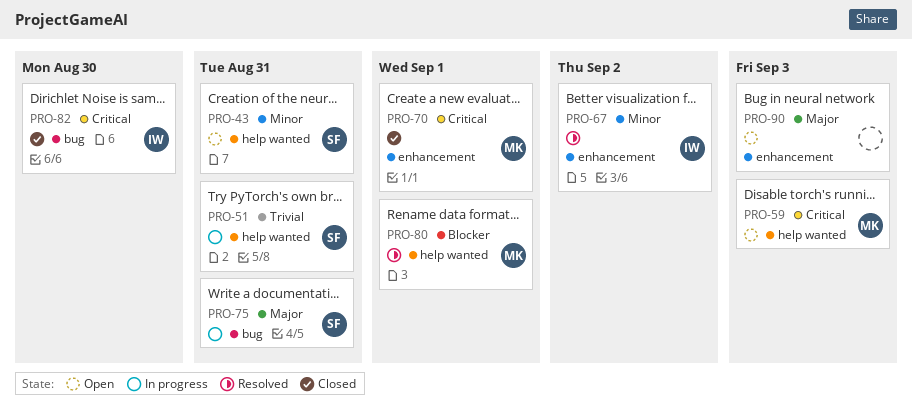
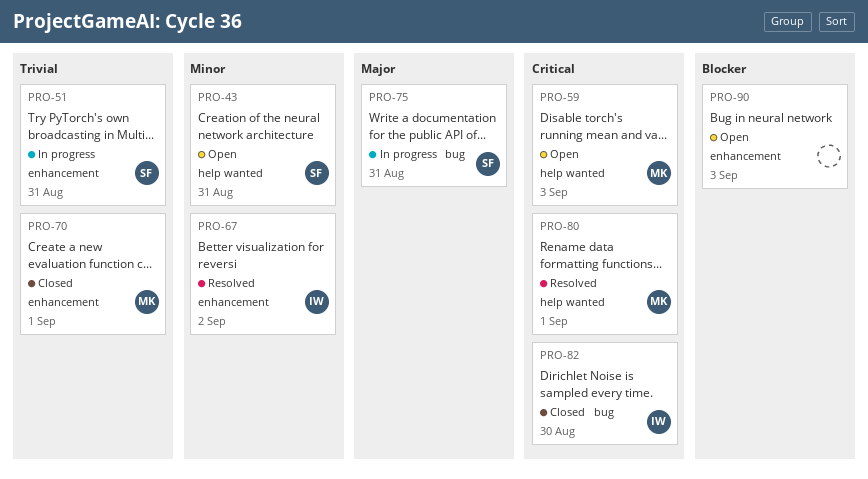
PRO-51, label: help wanted -> enhancement
PRO-70, priority: Critical -> Trivial
PRO-80, priority: Blocker -> Critical
PRO-90, priority: Major -> Blocker

